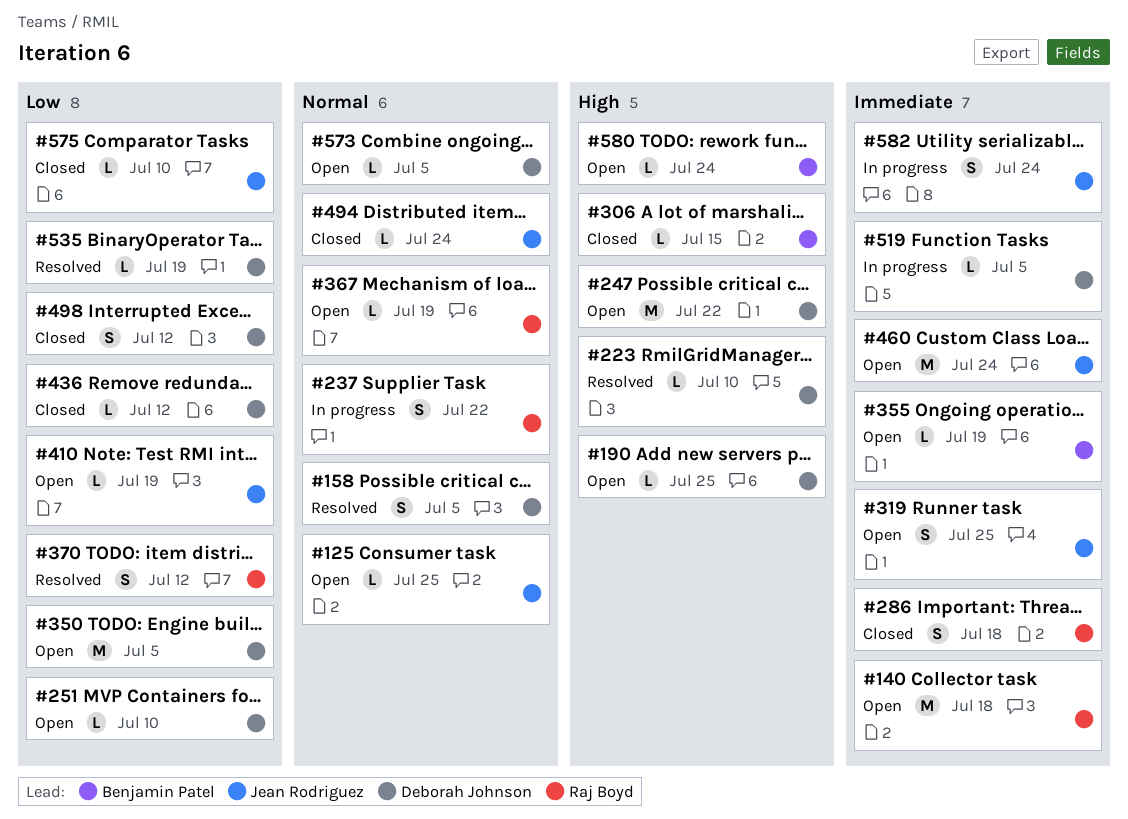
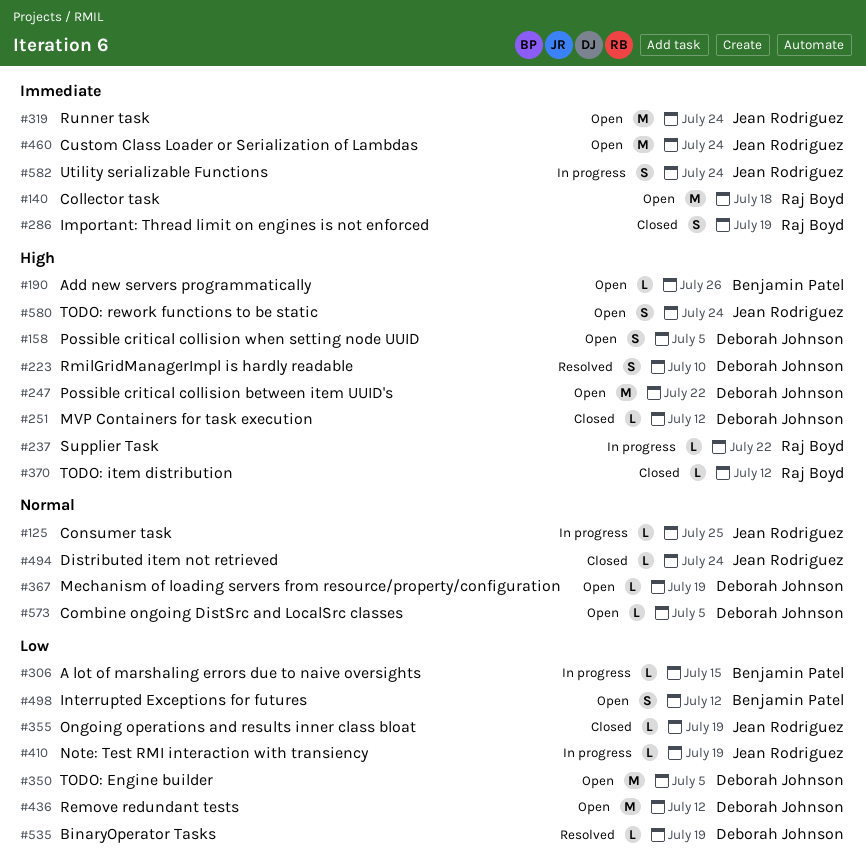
#125, status: Open -> In progress
#158, status: Resolved -> Open
#158, priority: Normal -> High
#190, owner: Deborah Johnson -> Benjamin Patel
#190, due: Jul 25 -> Jul 26
#223, estimate: L -> S
#237, priority: Normal -> High
#237, estimate: S -> L
#251, status: Open -> Closed
#251, priority: Low -> High
#251, due: Jul 10 -> Jul 12
#286, due: Jul 18 -> Jul 19
#306, status: Closed -> In progress
#306, priority: High -> Low
#319, estimate: S -> M
#319, due: Jul 25 -> Jul 24
#355, status: Open -> Closed
#355, owner: Benjamin Patel -> Jean Rodriguez
#355, priority: Immediate -> Low
#367, owner: Raj Boyd -> Deborah Johnson
#370, status: Resolved -> Closed
#370, priority: Low -> High
#370, estimate: S -> L
#410, status: Open -> In progress
#436, status: Closed -> Open
#436, estimate: L -> M
#498, status: Closed -> Open
#498, owner: Deborah Johnson -> Benjamin Patel
#519: present -> none
#575: present -> none
#580, owner: Benjamin Patel -> Jean Rodriguez
#580, estimate: L -> S

